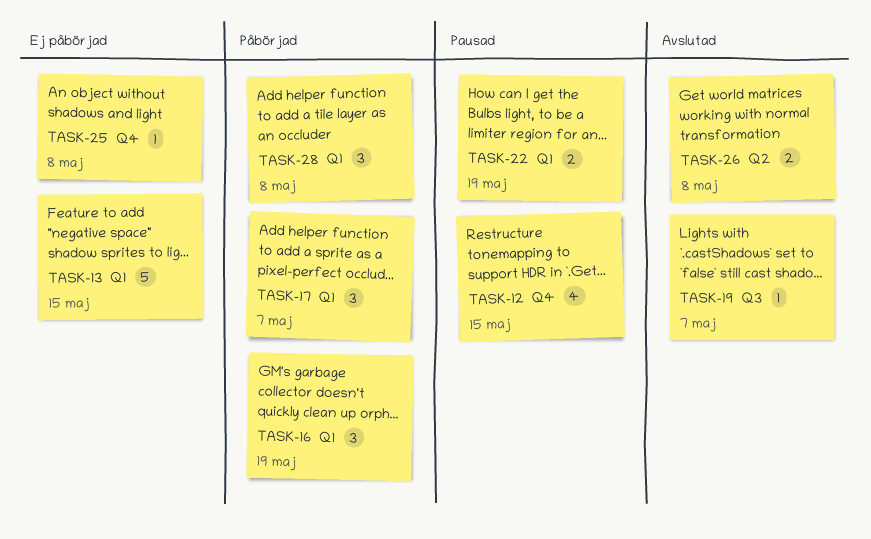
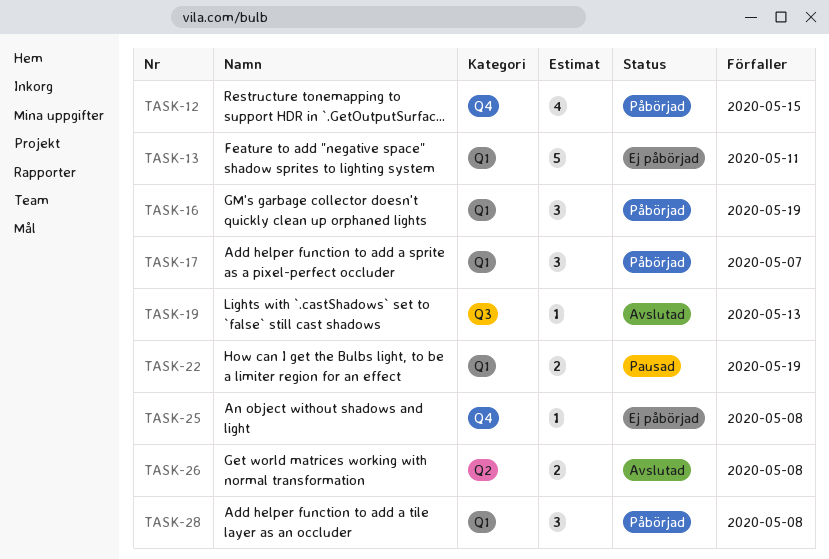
TASK-12, status: Pausad -> Påbörjad
TASK-13, due: May 15 -> May 11
TASK-19, due: May 7 -> May 13

